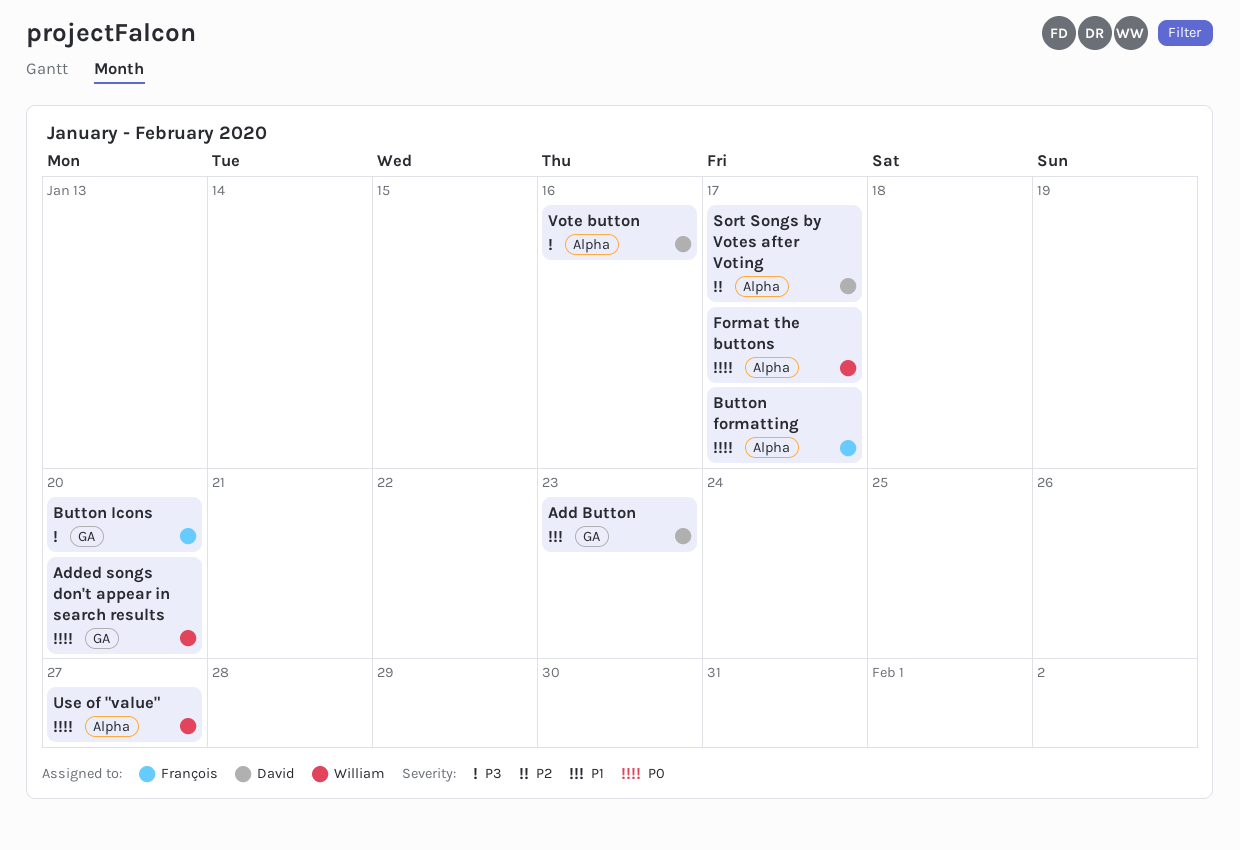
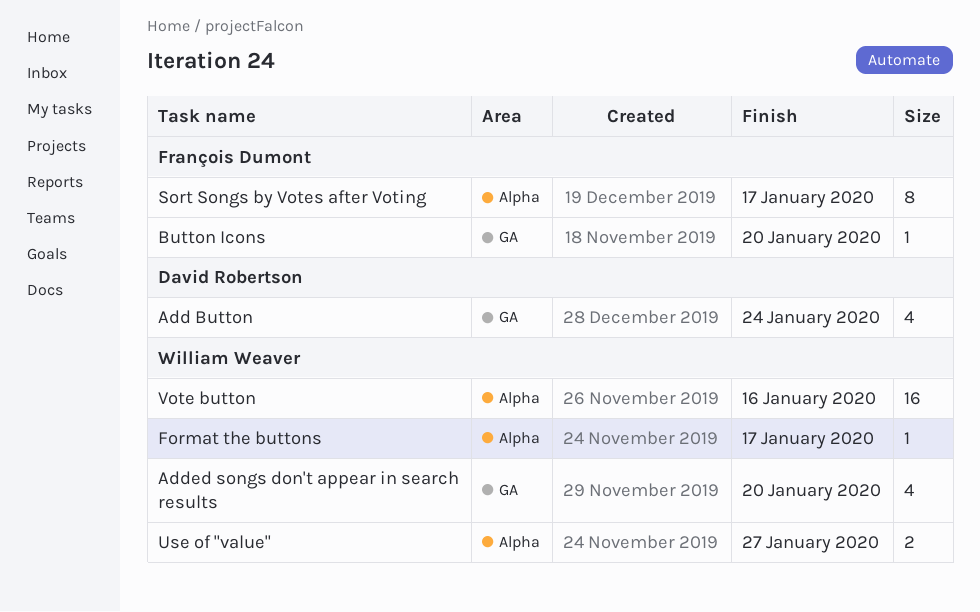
Add Button, due: Jan 23 -> Jan 24
Button formatting: present -> none
Sort Songs by Votes after Voting, owner: David Robertson -> François Dumont
Vote button, owner: David Robertson -> William Weaver

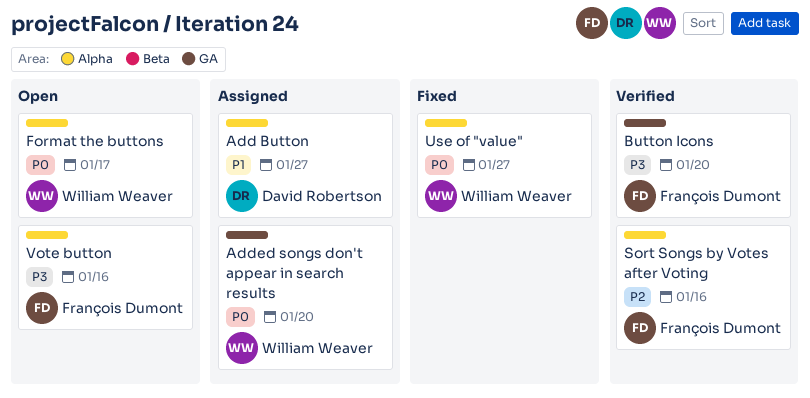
Add Button, label: GA -> Alpha
Add Button, due: Jan 24 -> Jan 27
Sort Songs by Votes after Voting, due: Jan 17 -> Jan 16
Vote button, owner: William Weaver -> François Dumont

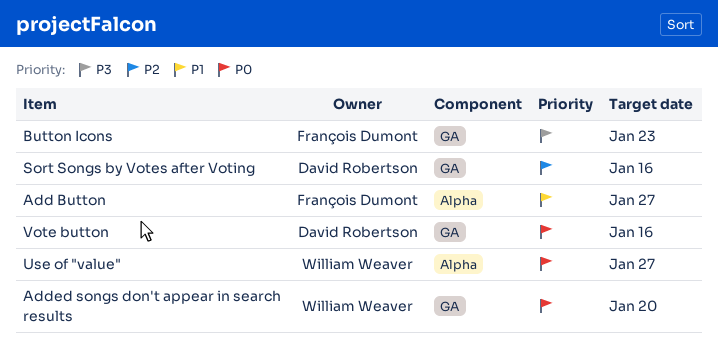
Add Button, owner: David Robertson -> François Dumont
Button Icons, due: Jan 20 -> Jan 23
Format the buttons: present -> none
Sort Songs by Votes after Voting, owner: François Dumont -> David Robertson
Sort Songs by Votes after Voting, label: Alpha -> GA
Vote button, owner: François Dumont -> David Robertson
Vote button, priority: P3 -> P0
Vote button, label: Alpha -> GA

